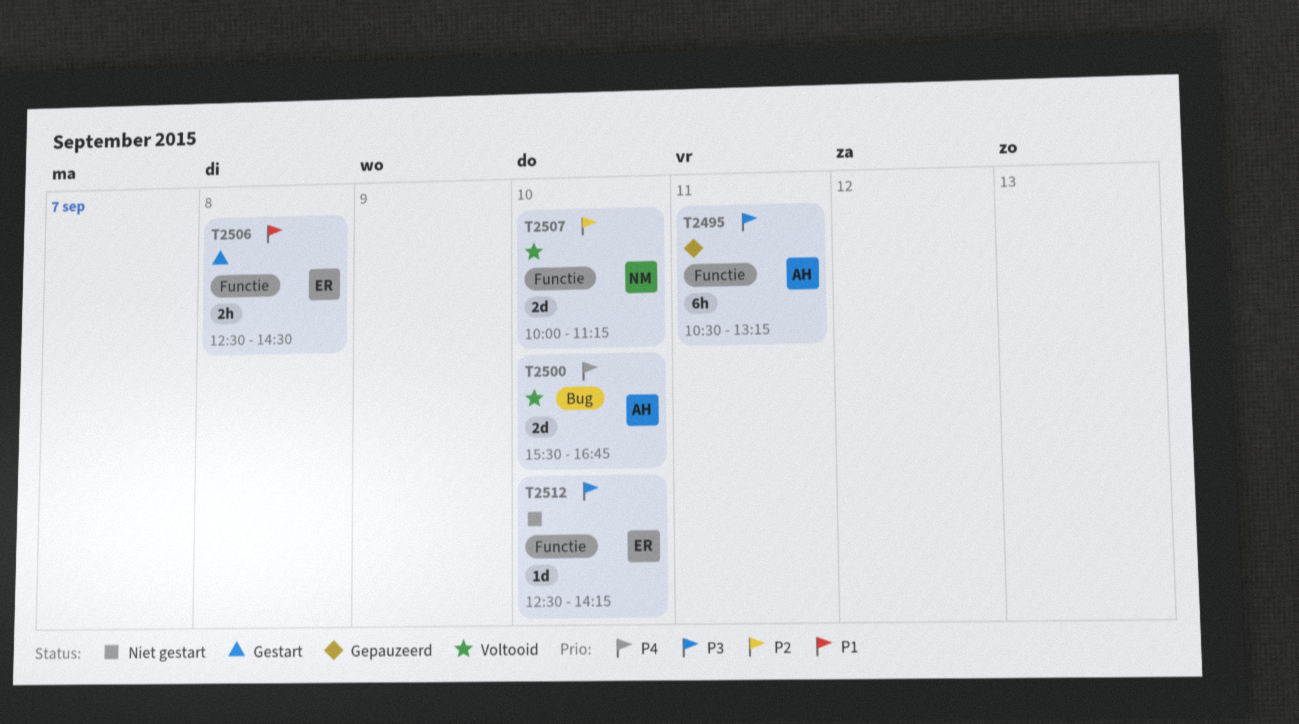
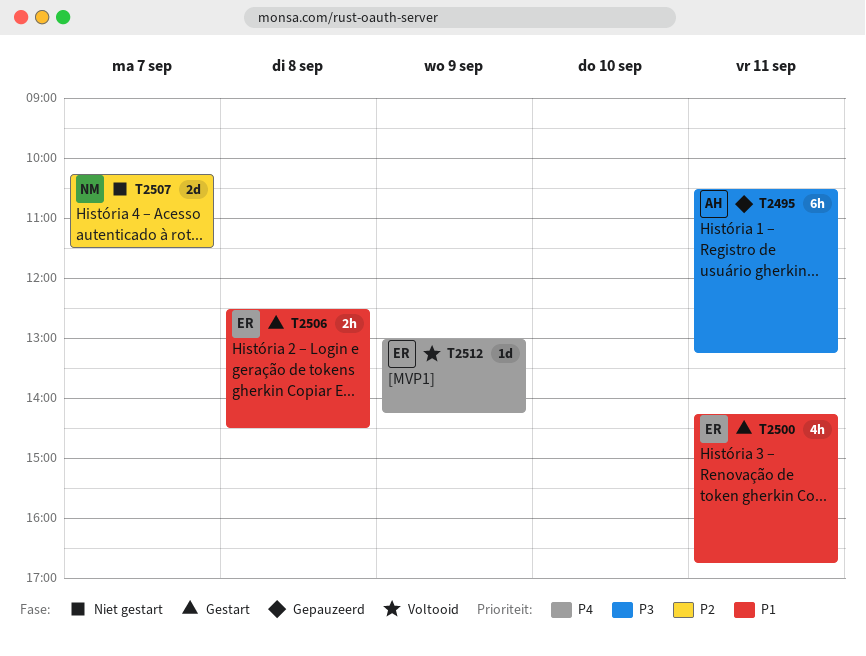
T2500, status: Voltooid -> Gestart
T2500, owner: AH -> ER
T2500, priority: P4 -> P1
T2500, estimate: 2d -> 4h
T2500, day: Sep 10 -> Sep 11
T2500, begins: 15:30 -> 14:15
T2507, status: Voltooid -> Niet gestart
T2507, day: Sep 10 -> Sep 7
T2507, begins: 10:00 -> 10:15
T2507, ends: 11:15 -> 11:30
T2512, status: Niet gestart -> Voltooid
T2512, priority: P3 -> P4
T2512, day: Sep 10 -> Sep 9
T2512, begins: 12:30 -> 13:00

